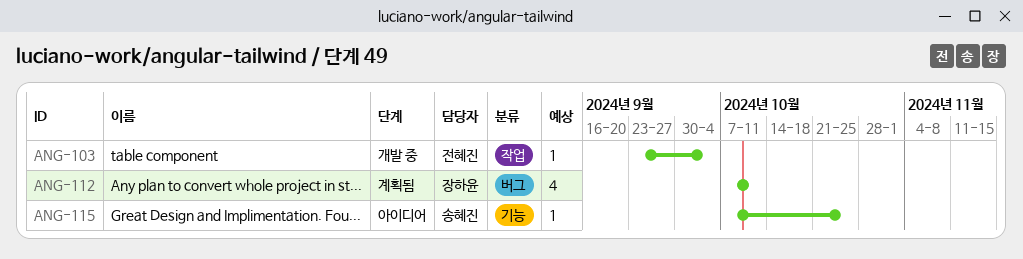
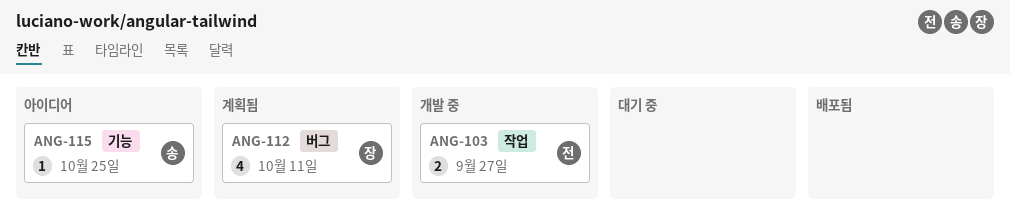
ANG-103, estimate: 1 -> 2
ANG-103, due: Oct 4 -> Sep 27

